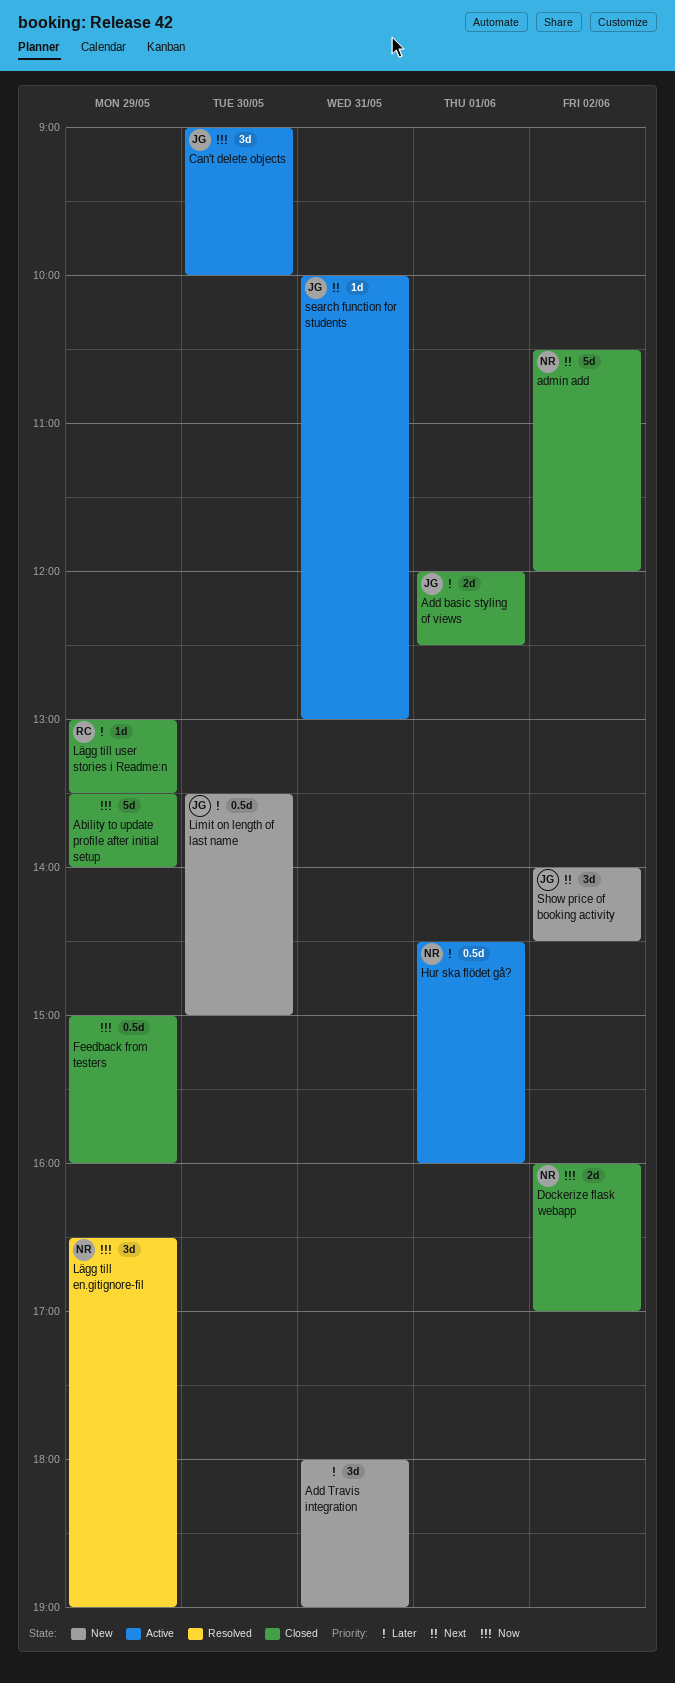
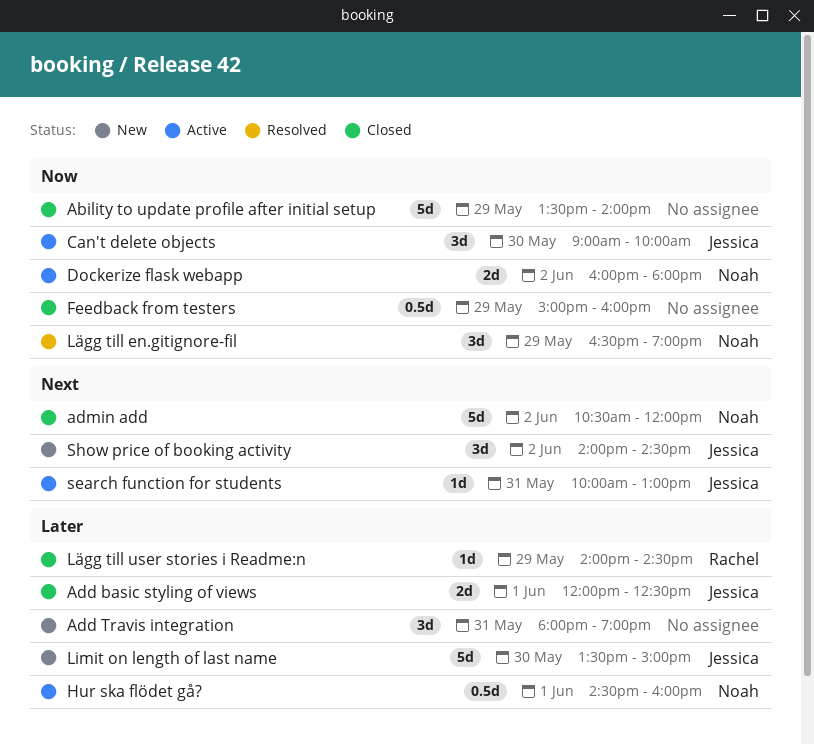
Dockerize flask webapp, status: Closed -> Active
Dockerize flask webapp, ends: 17:00 -> 18:00
Limit on length of last name, estimate: 0.5d -> 5d
Lägg till user stories i Readme:n, begins: 13:00 -> 14:00
Lägg till user stories i Readme:n, ends: 13:30 -> 14:30

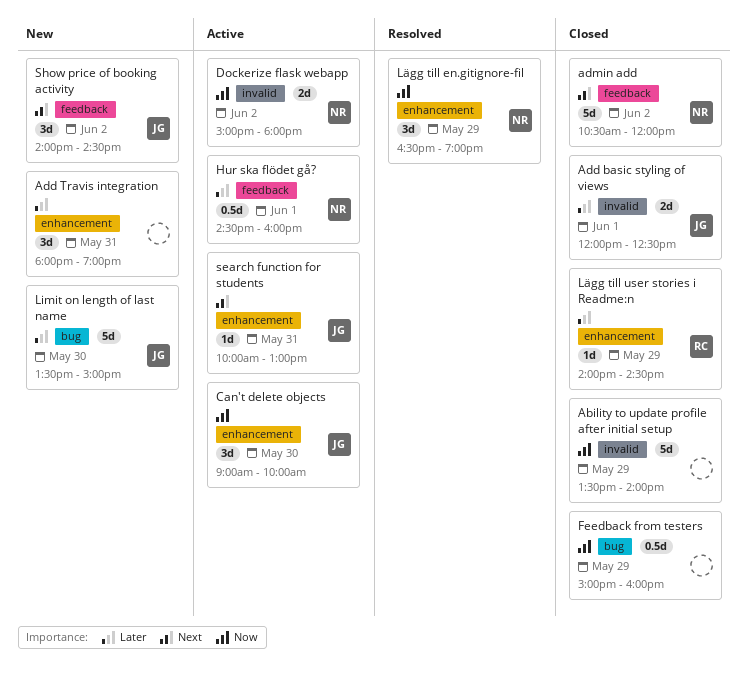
Dockerize flask webapp, begins: 16:00 -> 15:00

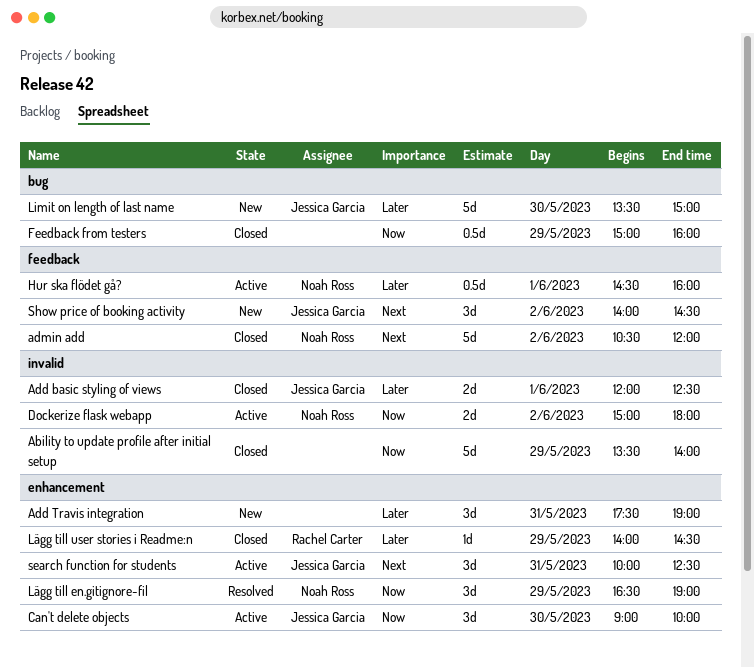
Add Travis integration, begins: 18:00 -> 17:30
search function for students, estimate: 1d -> 3d
search function for students, ends: 13:00 -> 12:30

